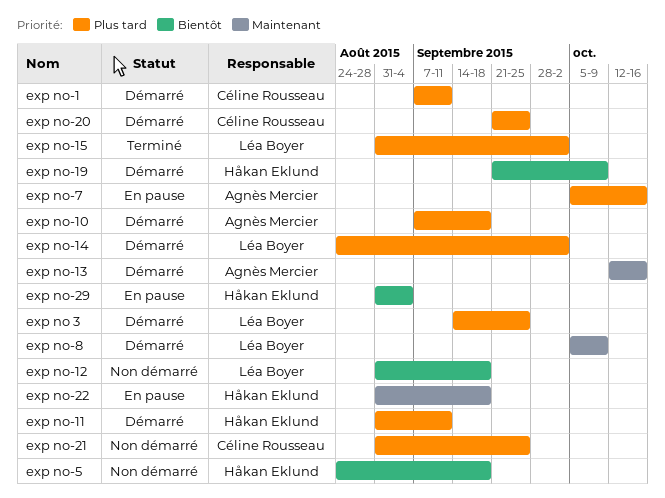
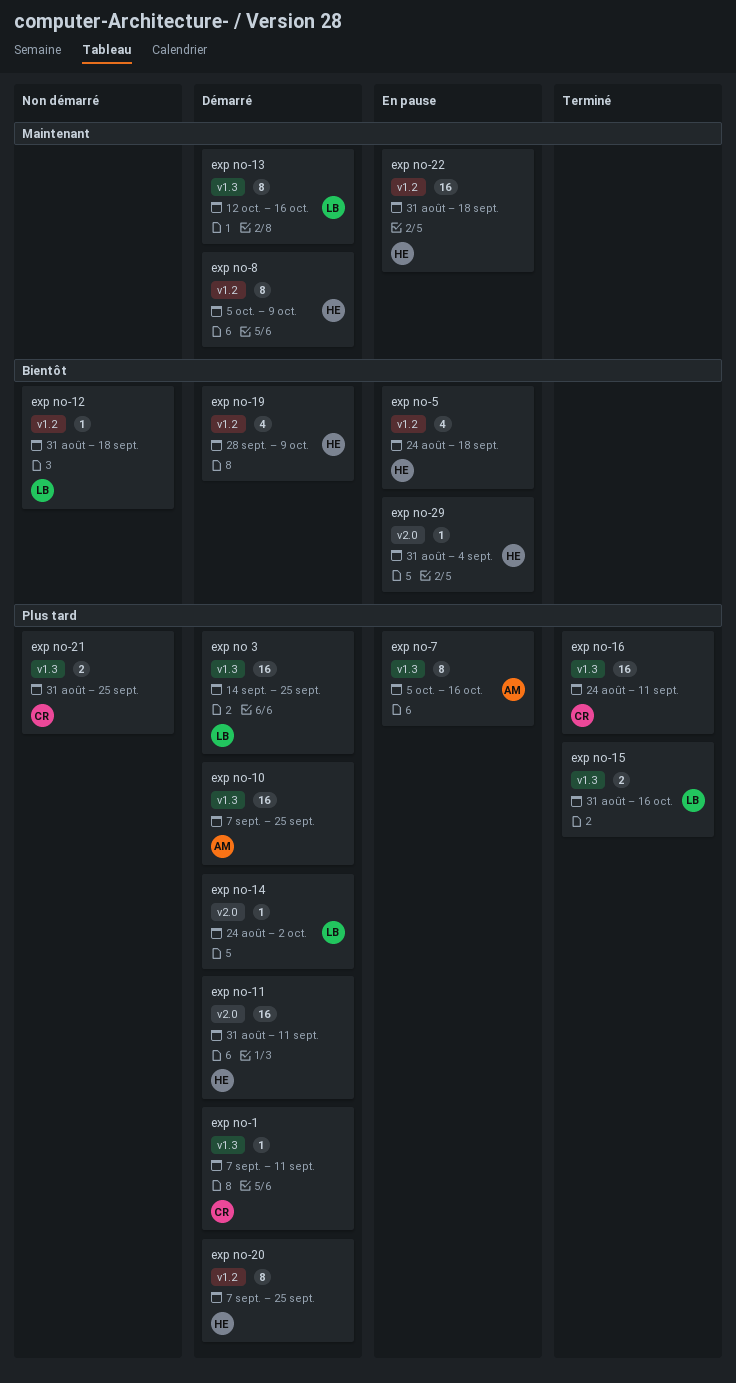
exp no-10, due: Sep 18 -> Sep 25
exp no-13, owner: Agnès Mercier -> Léa Boyer
exp no-15, due: Oct 2 -> Oct 16
exp no-16: none -> present
exp no-19, start: Sep 21 -> Sep 28
exp no-20, owner: Céline Rousseau -> Håkan Eklund
exp no-20, start: Sep 21 -> Sep 7
exp no-5, status: Non démarré -> En pause
exp no-8, owner: Léa Boyer -> Håkan Eklund

